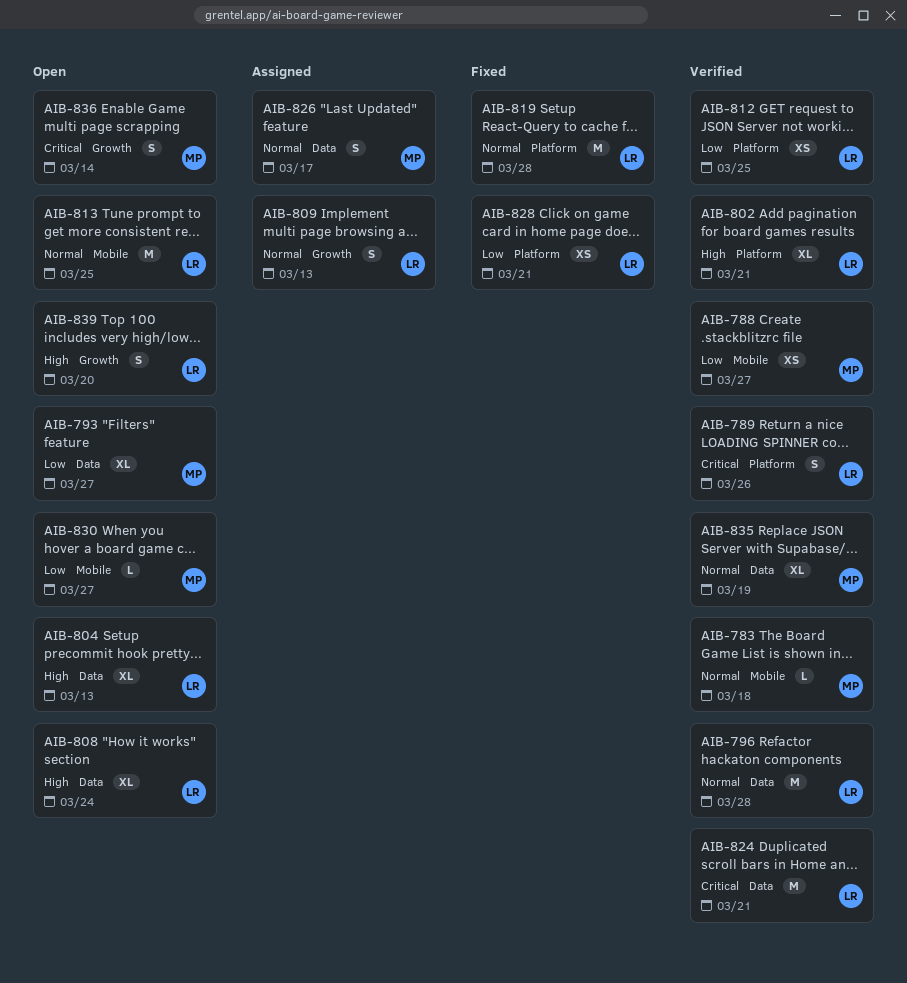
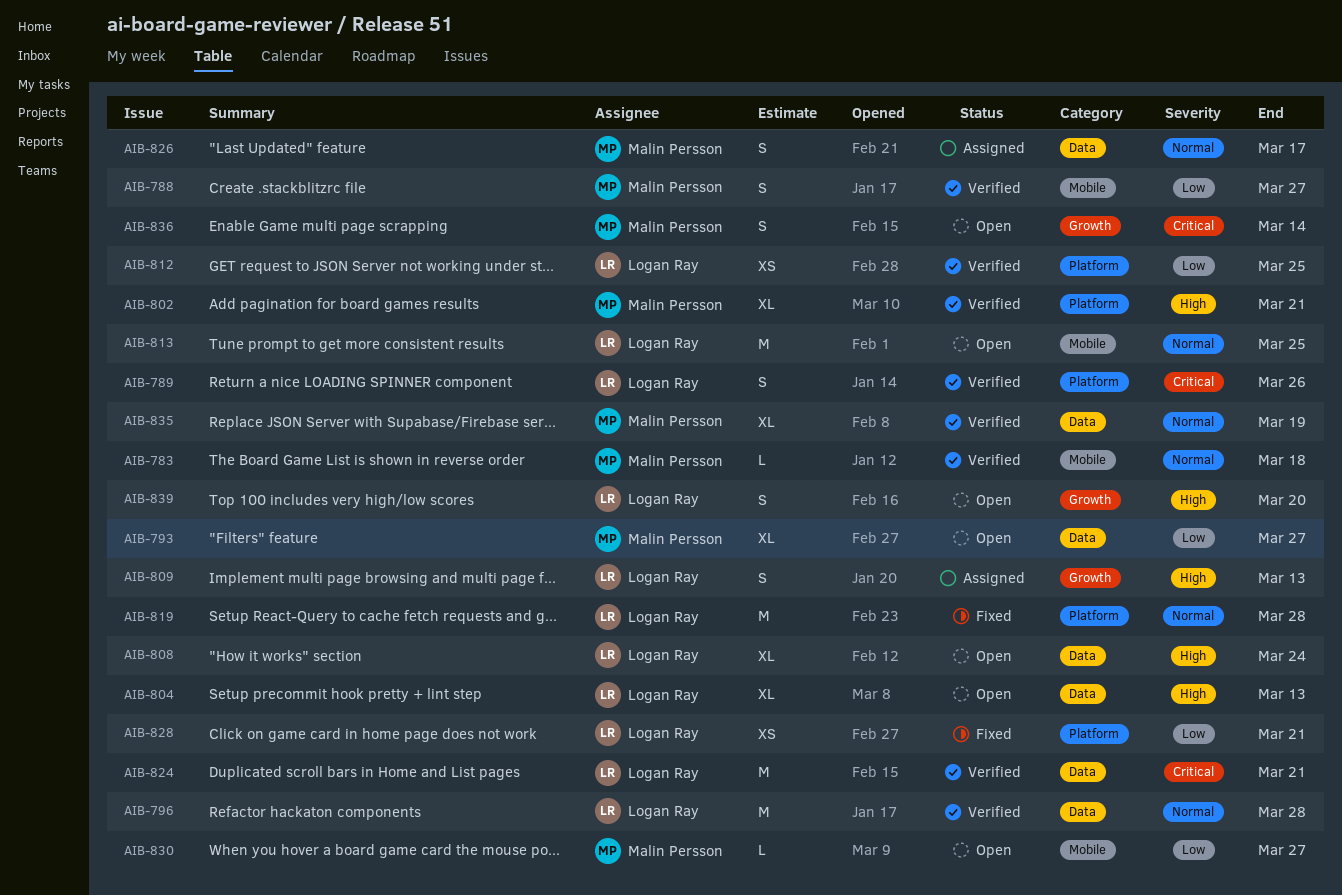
AIB-788, estimate: XS -> S
AIB-802, owner: Logan Ray -> Malin Persson
AIB-809, priority: Normal -> High

